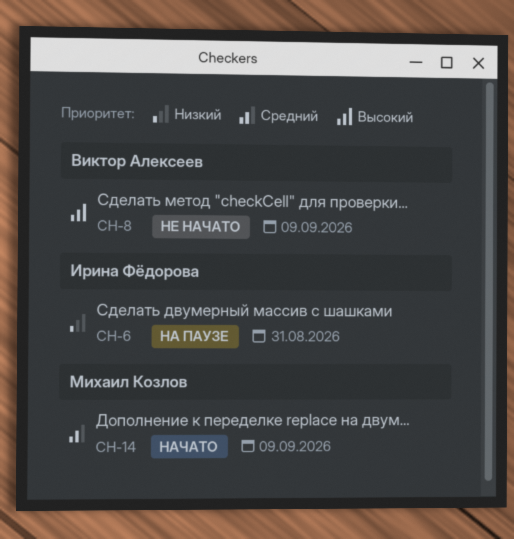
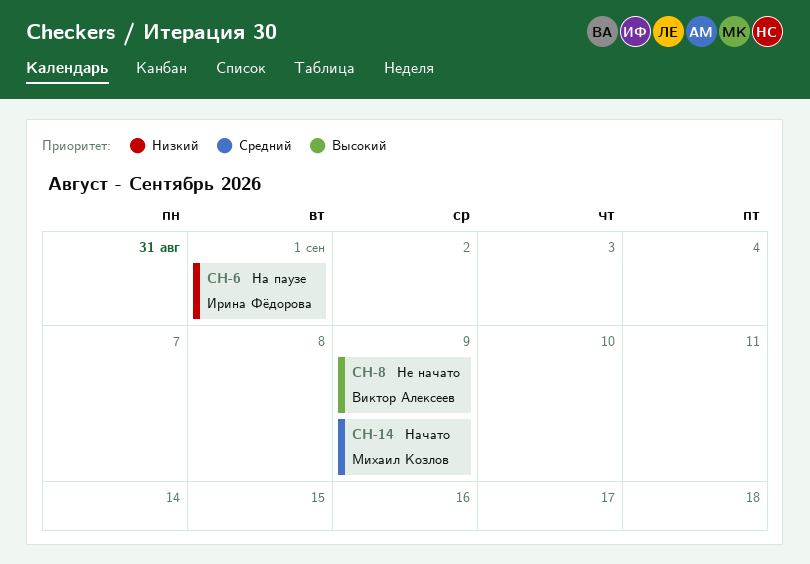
CH-6, due: Aug 31 -> Sep 1

